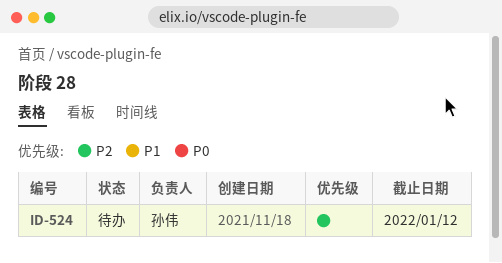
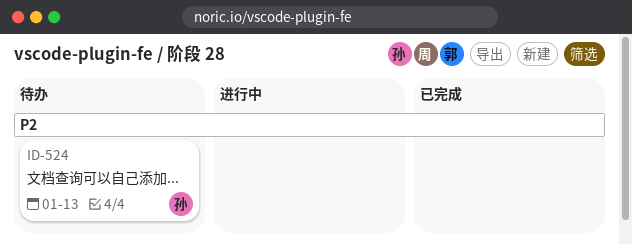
ID-524, due: Jan 12 -> Jan 13

